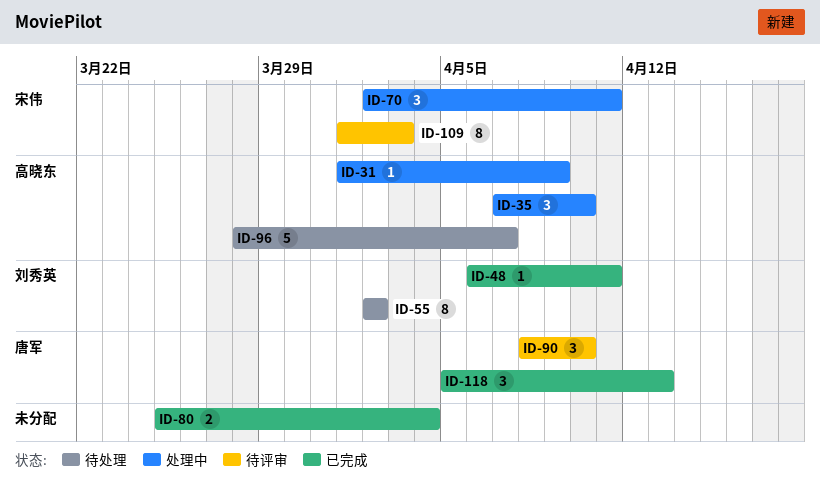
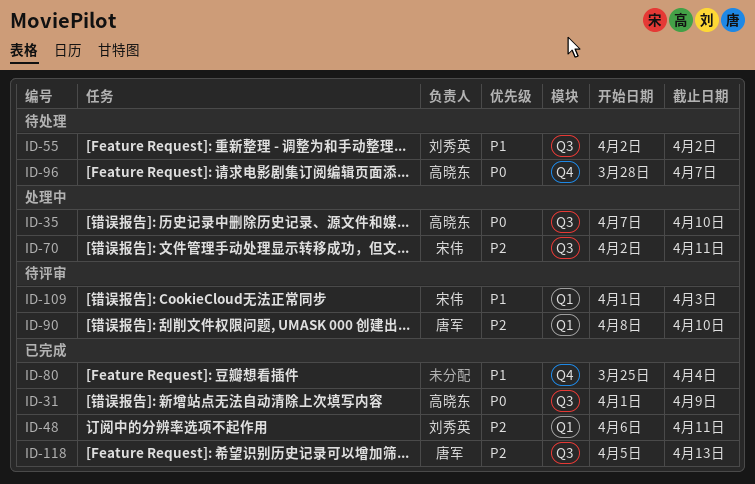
ID-31, status: 处理中 -> 已完成

